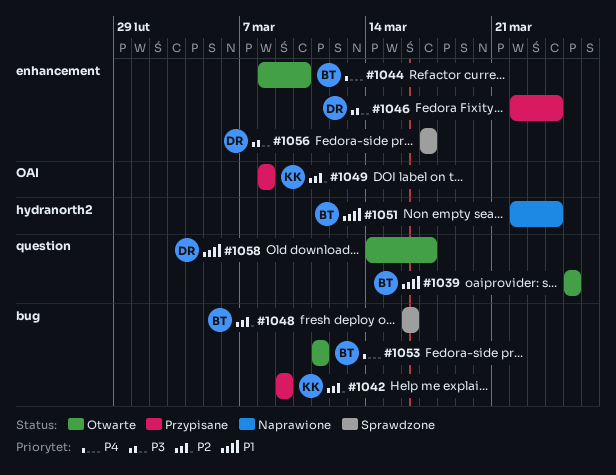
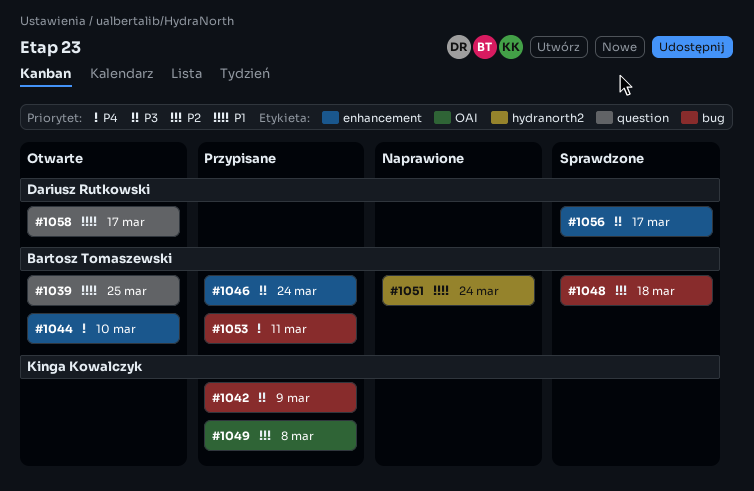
#1042, priority: P2 -> P3
#1046, owner: Dariusz Rutkowski -> Bartosz Tomaszewski
#1048, due: Mar 16 -> Mar 18
#1053, status: Otwarte -> Przypisane

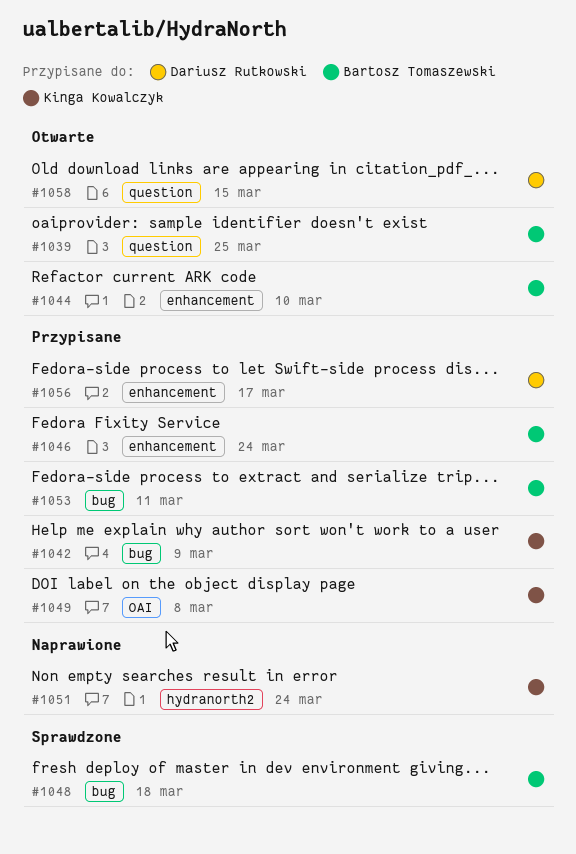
#1051, owner: Bartosz Tomaszewski -> Kinga Kowalczyk
#1056, status: Sprawdzone -> Przypisane
#1058, due: Mar 17 -> Mar 15

